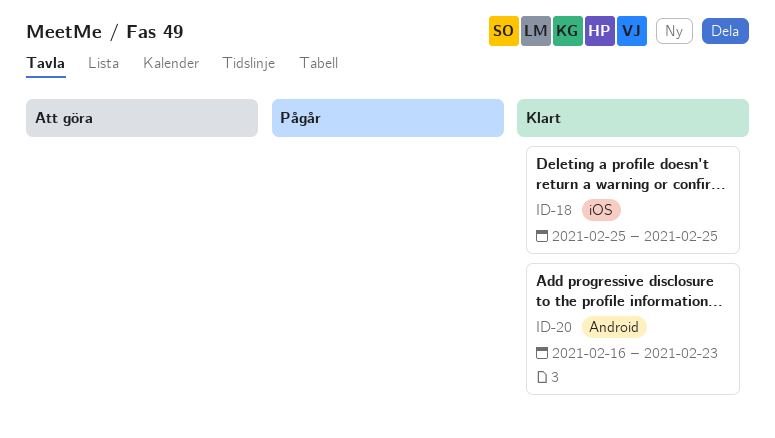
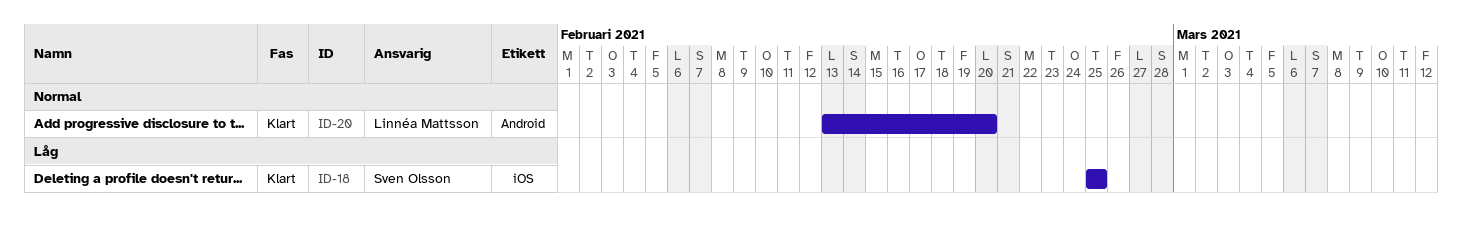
ID-20, start: Feb 16 -> Feb 13
ID-20, due: Feb 23 -> Feb 20

